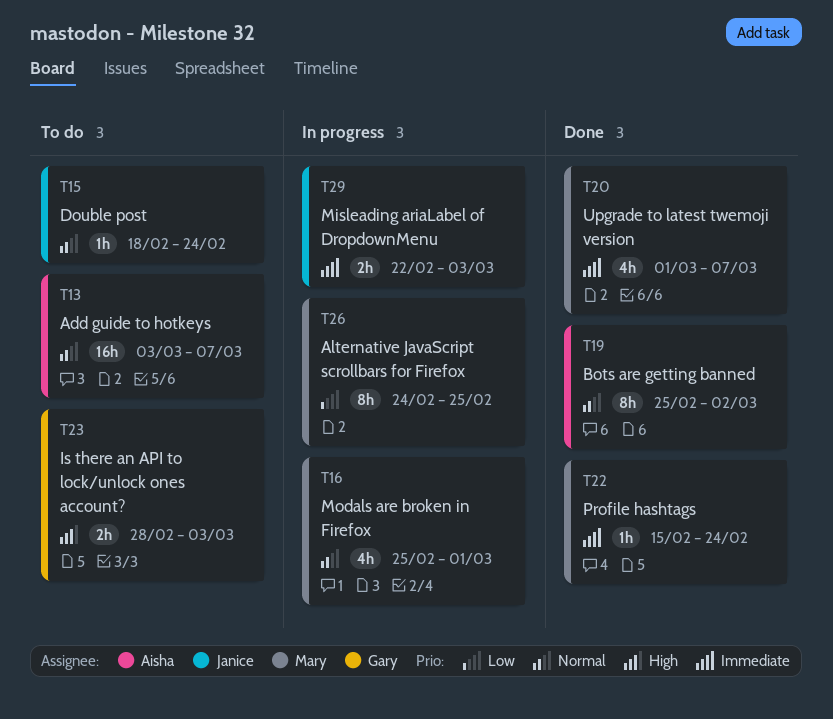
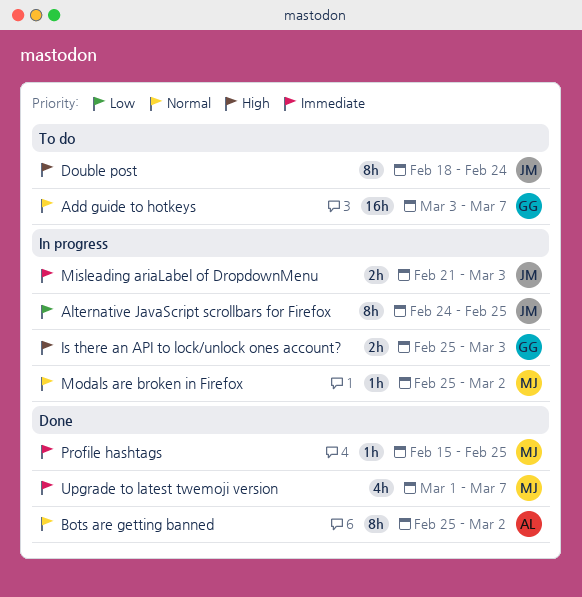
Add guide to hotkeys, owner: Aisha -> Gary
Alternative JavaScript scrollbars for Firefox, owner: Mary -> Janice
Double post, priority: Normal -> High
Double post, estimate: 1h -> 8h
Is there an API to lock/unlock ones account?, status: To do -> In progress
Is there an API to lock/unlock ones account?, start: Feb 28 -> Feb 25
Misleading ariaLabel of DropdownMenu, start: Feb 22 -> Feb 21
Modals are broken in Firefox, estimate: 4h -> 1h
Modals are broken in Firefox, due: Mar 1 -> Mar 2
Profile hashtags, due: Feb 24 -> Feb 25

